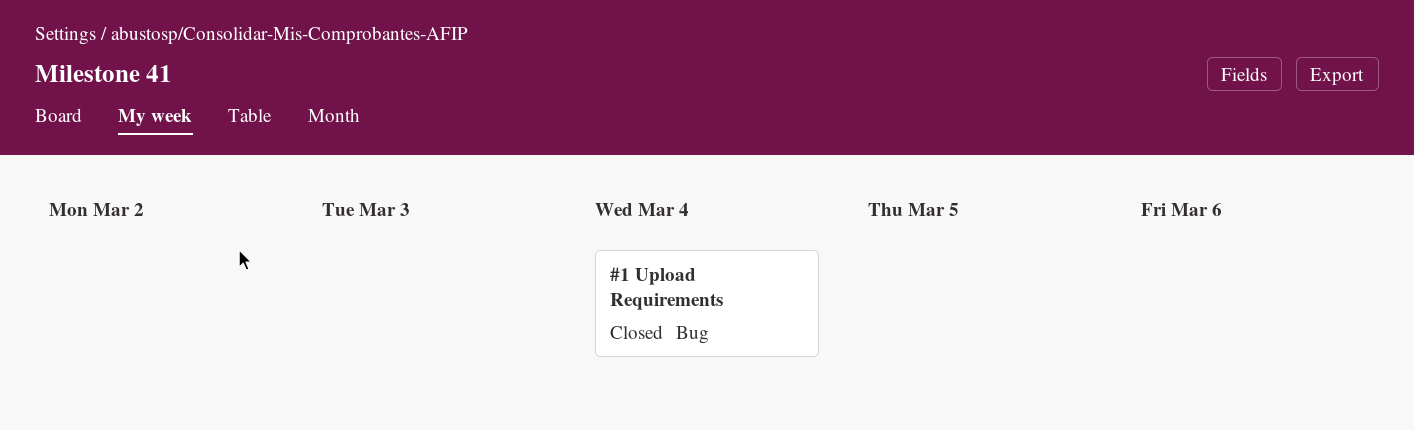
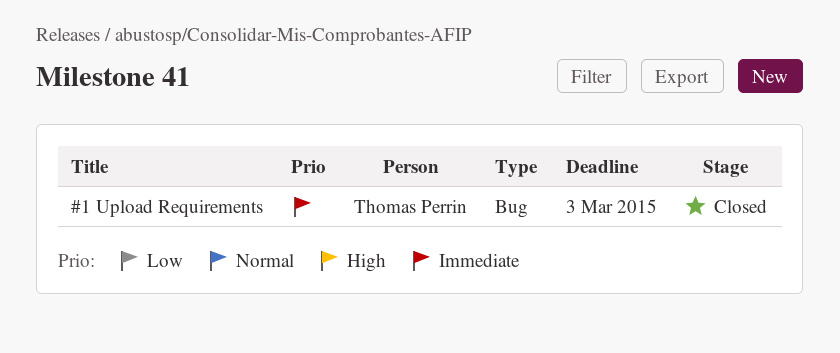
#1 Upload Requirements, due: Mar 4 -> Mar 3

